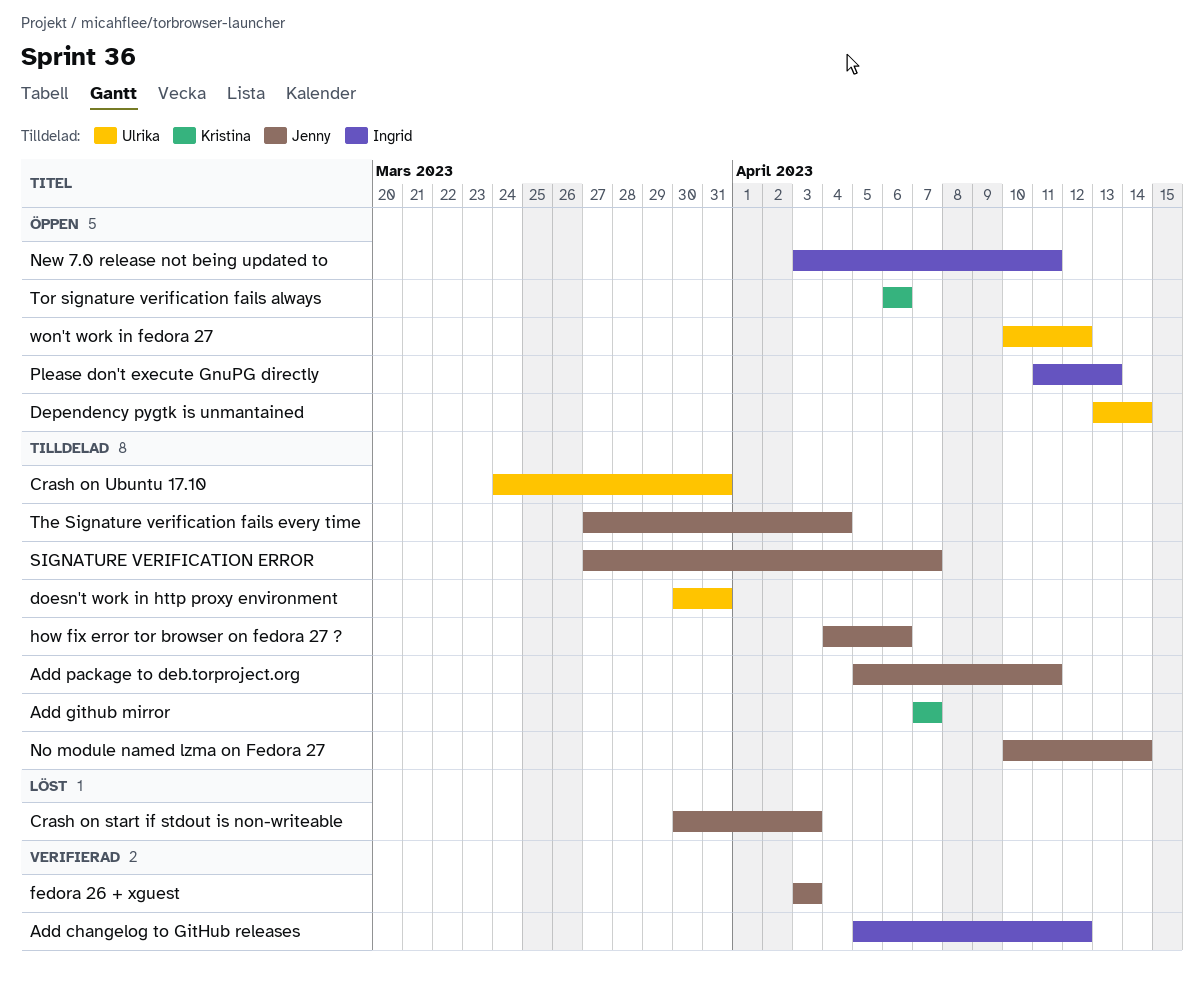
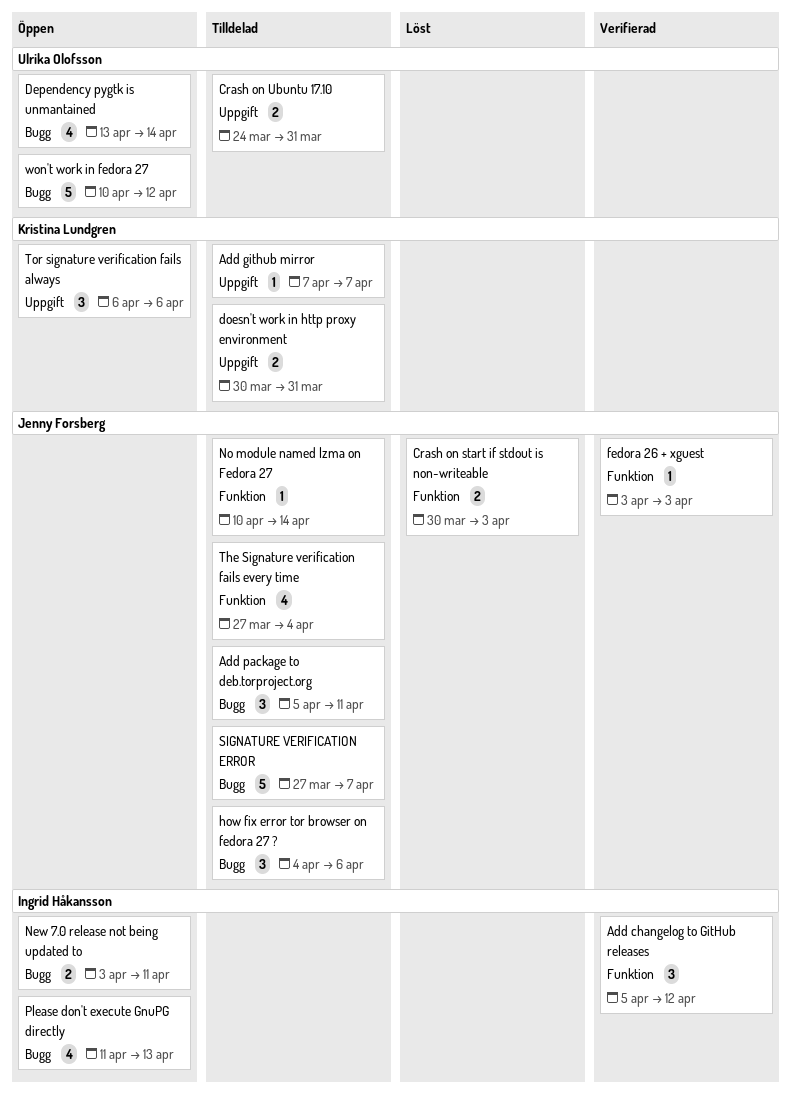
doesn't work in http proxy environment, owner: Ulrika Olofsson -> Kristina Lundgren

